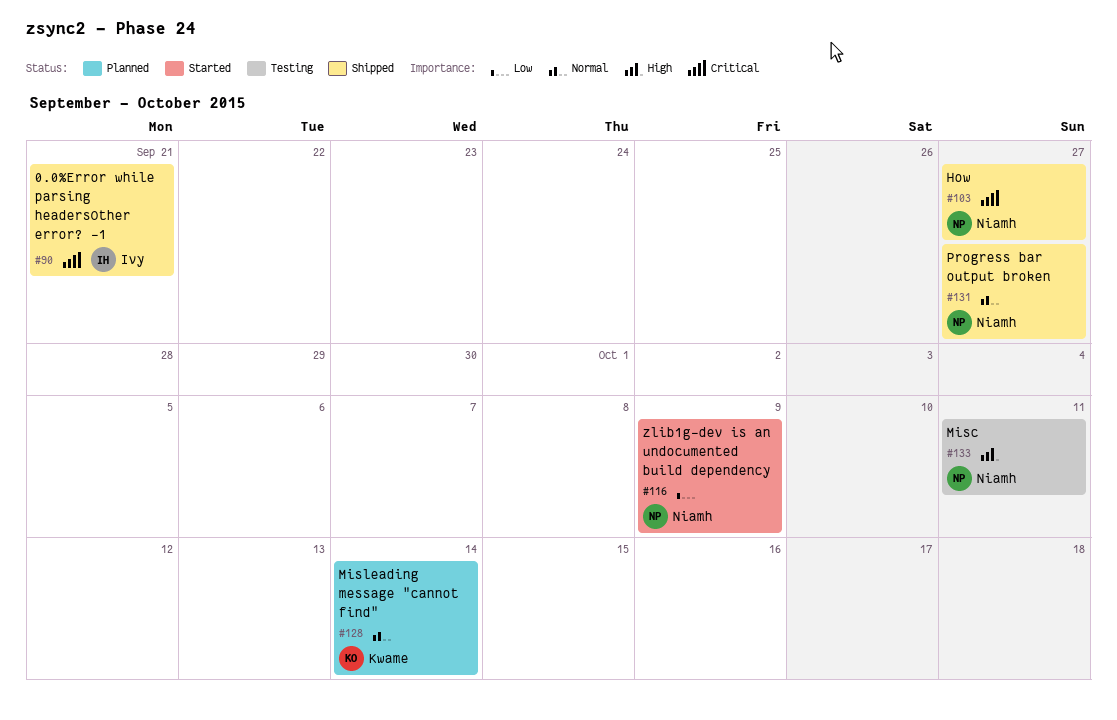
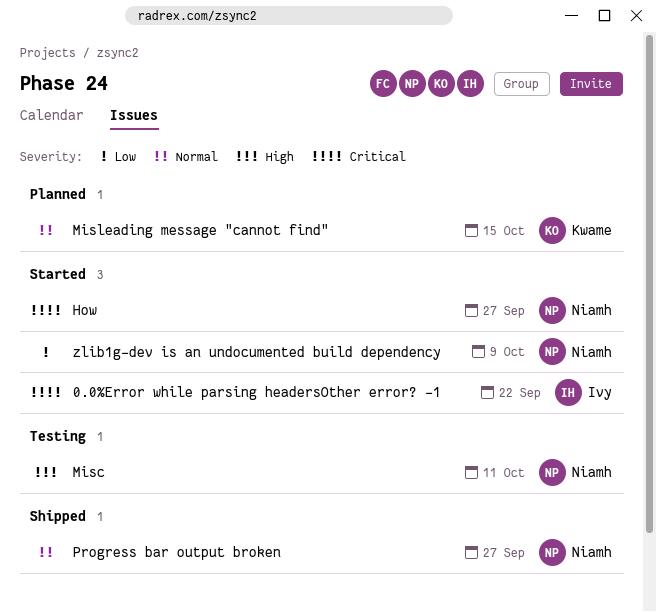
0.0%Error while parsing headersOther error? -1, status: Shipped -> Started
0.0%Error while parsing headersOther error? -1, due: Sep 21 -> Sep 22
How, status: Shipped -> Started
Misleading message "cannot find", due: Oct 14 -> Oct 15

